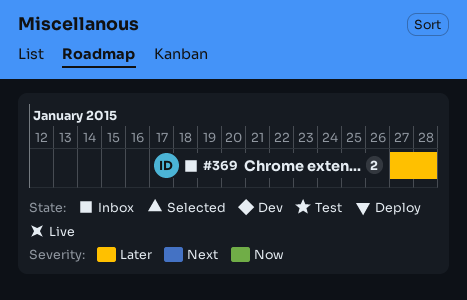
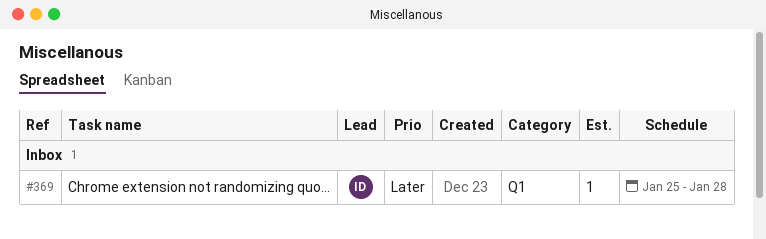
#369, estimate: 2 -> 1
#369, start: Jan 27 -> Jan 25

